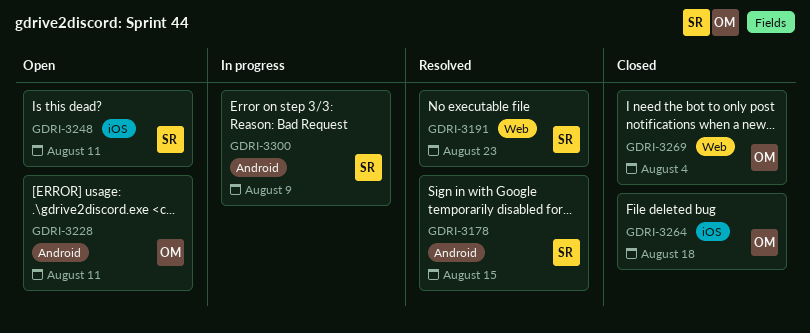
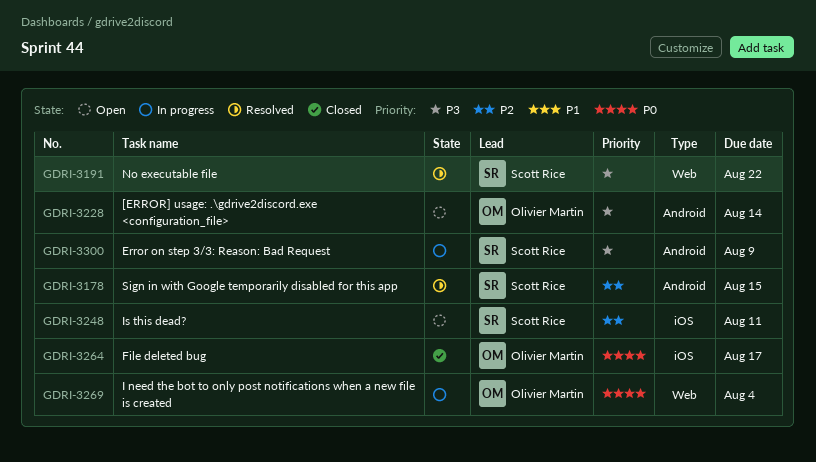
GDRI-3191, due: Aug 23 -> Aug 22
GDRI-3228, due: Aug 11 -> Aug 14
GDRI-3264, due: Aug 18 -> Aug 17
GDRI-3269, status: Closed -> In progress

